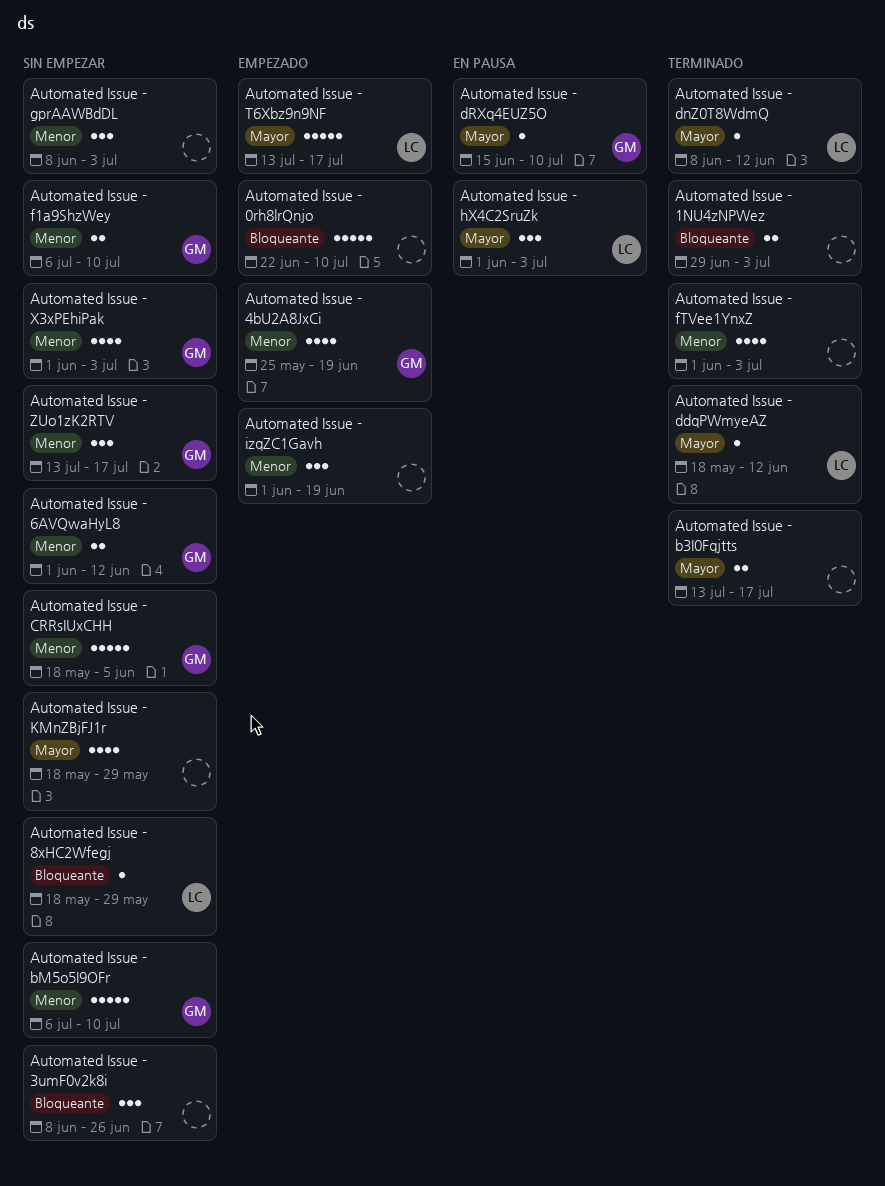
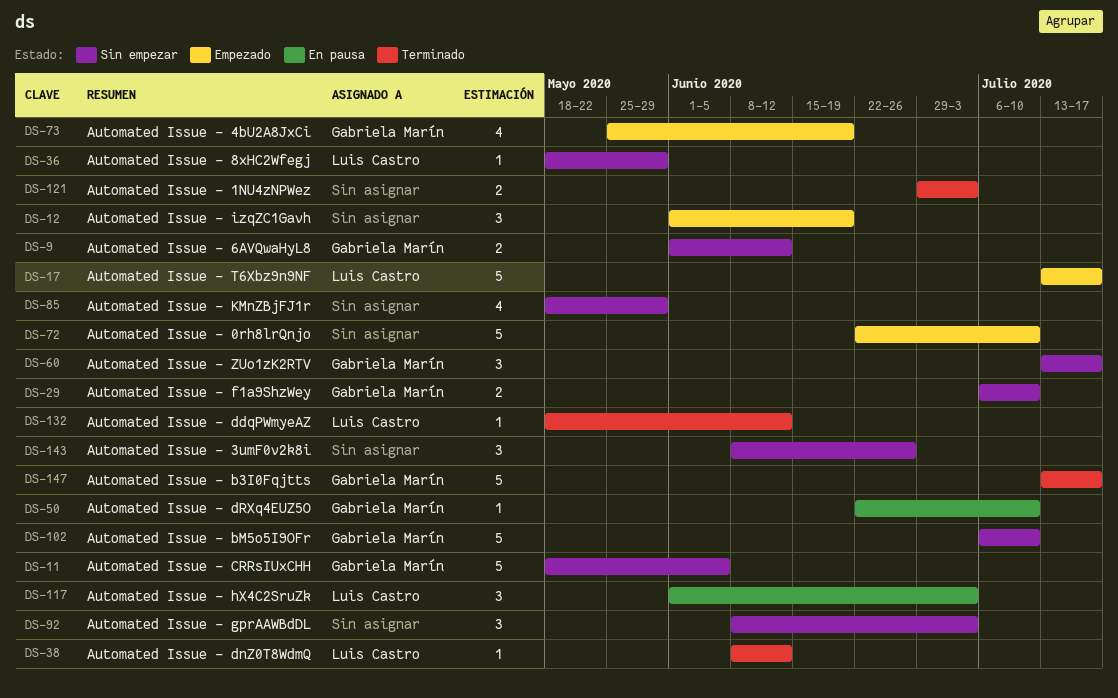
Automated Issue - b3I0Fqjtts, owner: none -> Gabriela Marín
Automated Issue - b3I0Fqjtts, estimate: 2 -> 5
Automated Issue - dRXq4EUZ5O, start: Jun 15 -> Jun 22
Automated Issue - fTVee1YnxZ: present -> none
Automated Issue - X3xPEhiPak: present -> none

